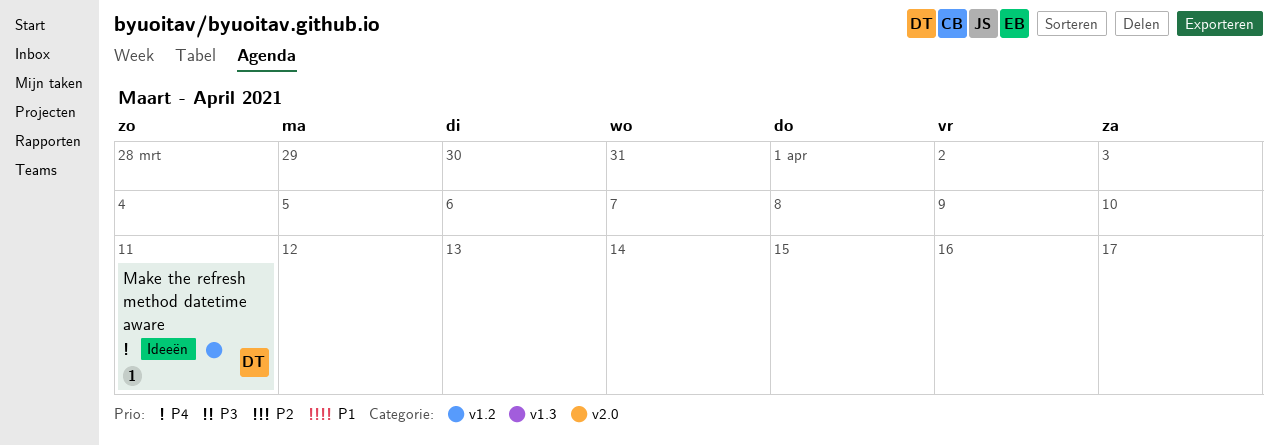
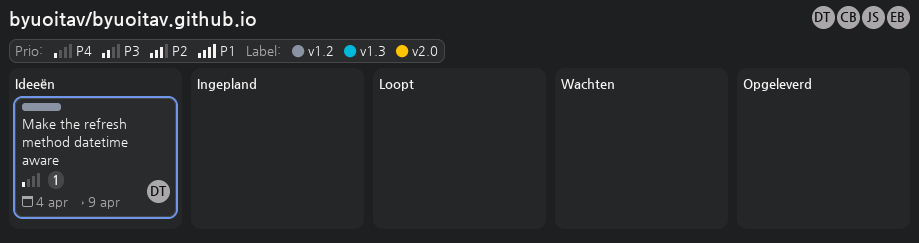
Make the refresh method datetime aware, due: Apr 11 -> Apr 9

